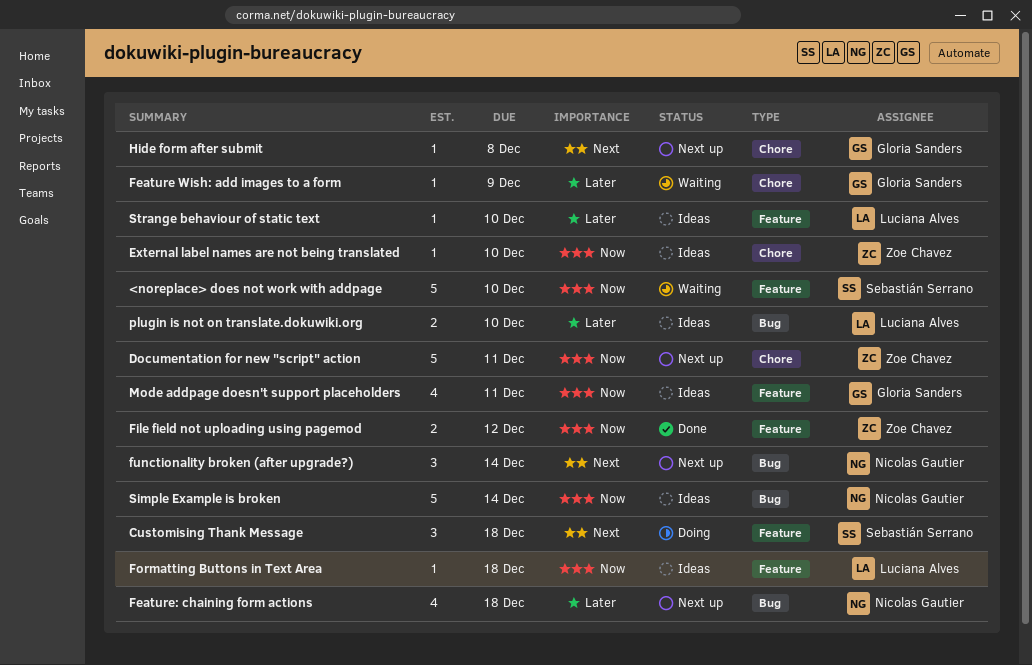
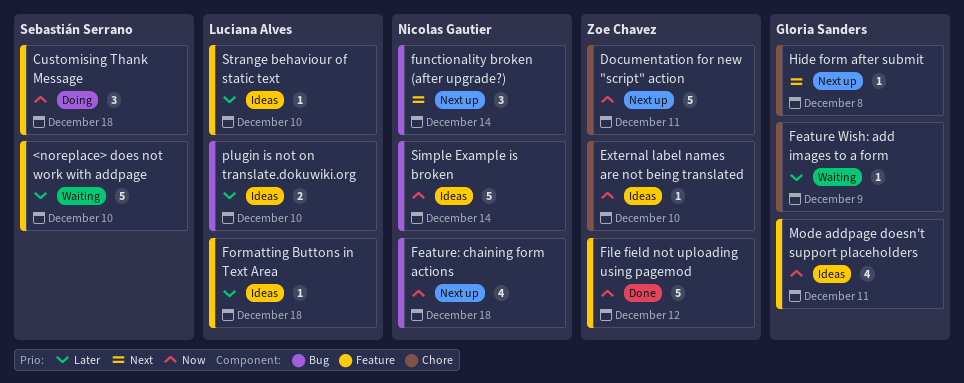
<noreplace> does not work with addpage, priority: Now -> Later
Customising Thank Message, priority: Next -> Now
Feature: chaining form actions, priority: Later -> Now
File field not uploading using pagemod, estimate: 2 -> 5
Formatting Buttons in Text Area, priority: Now -> Later

